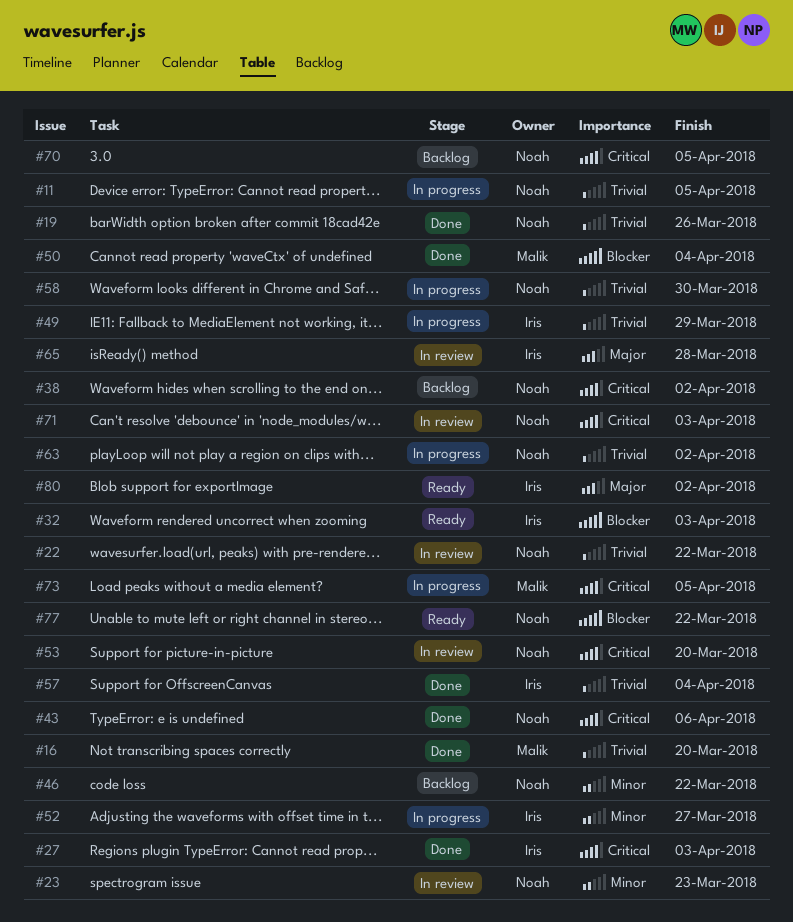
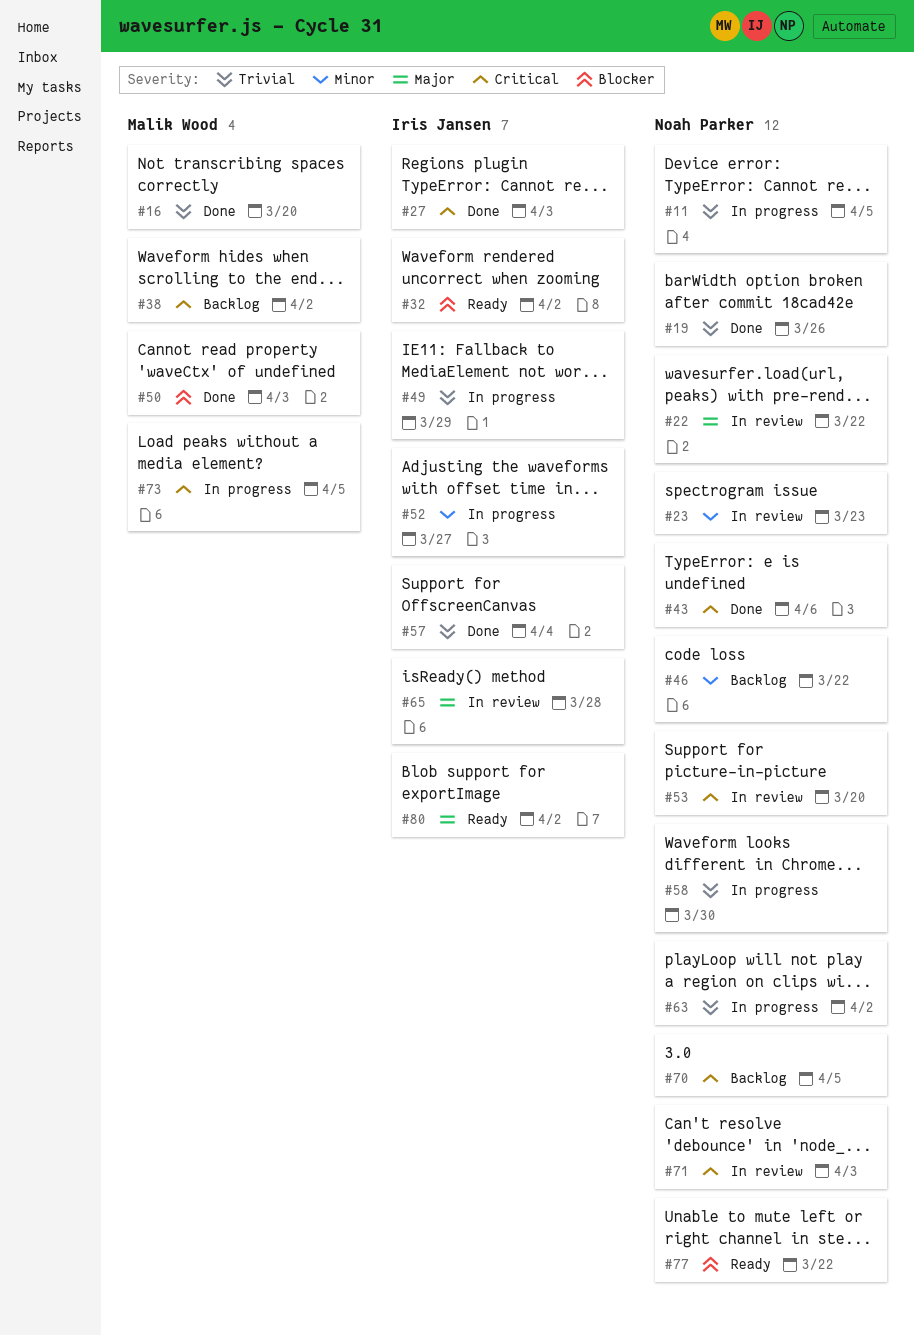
#22, priority: Trivial -> Major
#32, due: Apr 3 -> Apr 2
#38, owner: Noah Parker -> Malik Wood
#50, due: Apr 4 -> Apr 3

